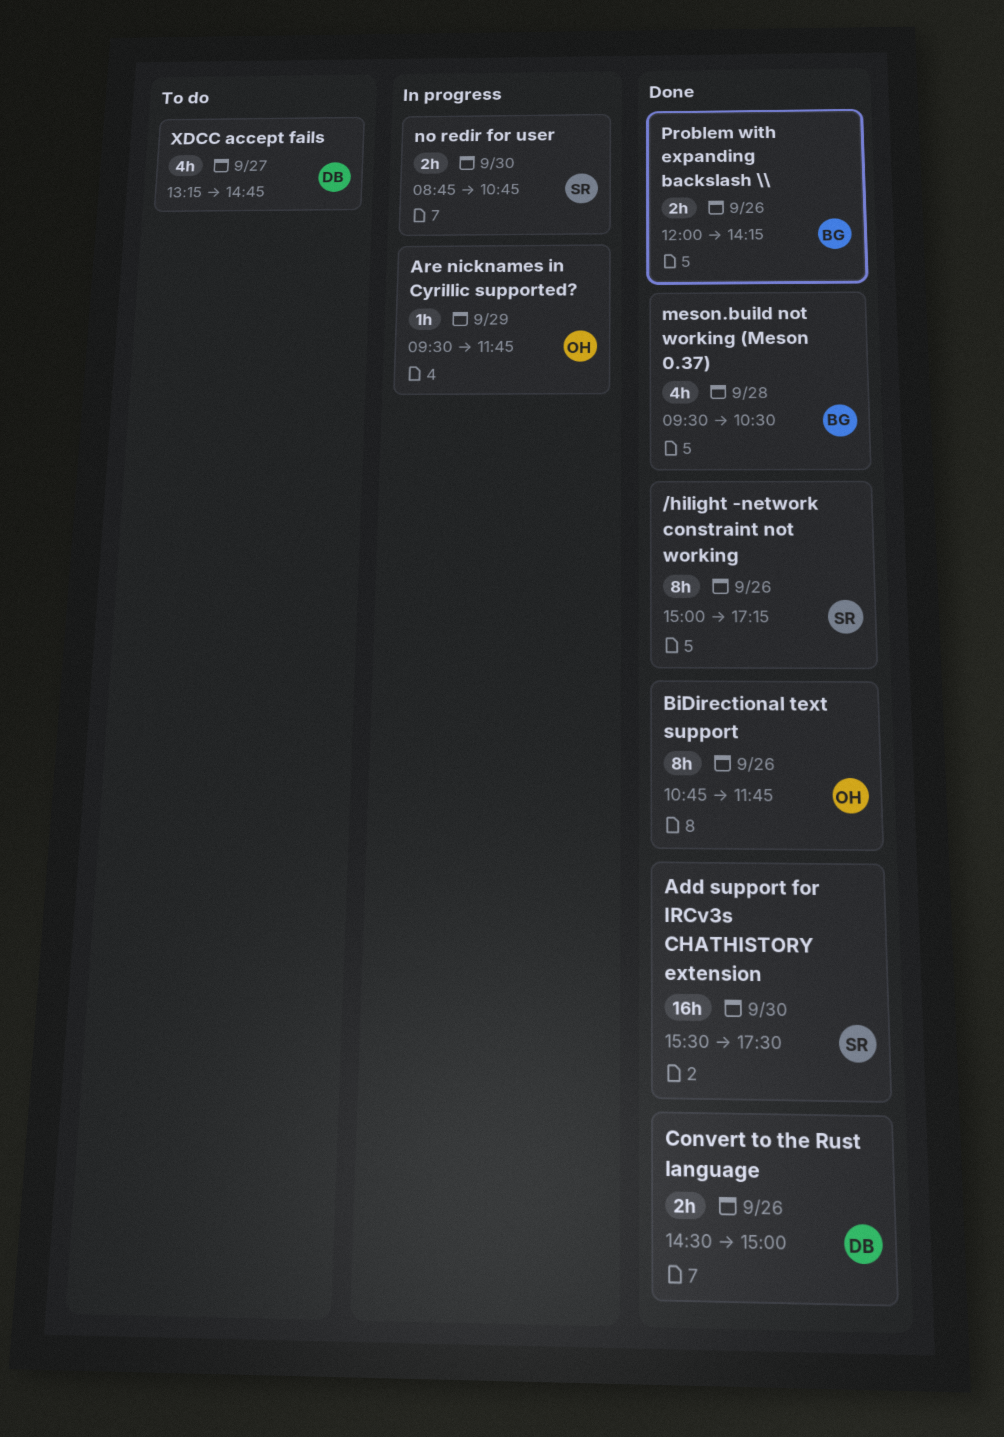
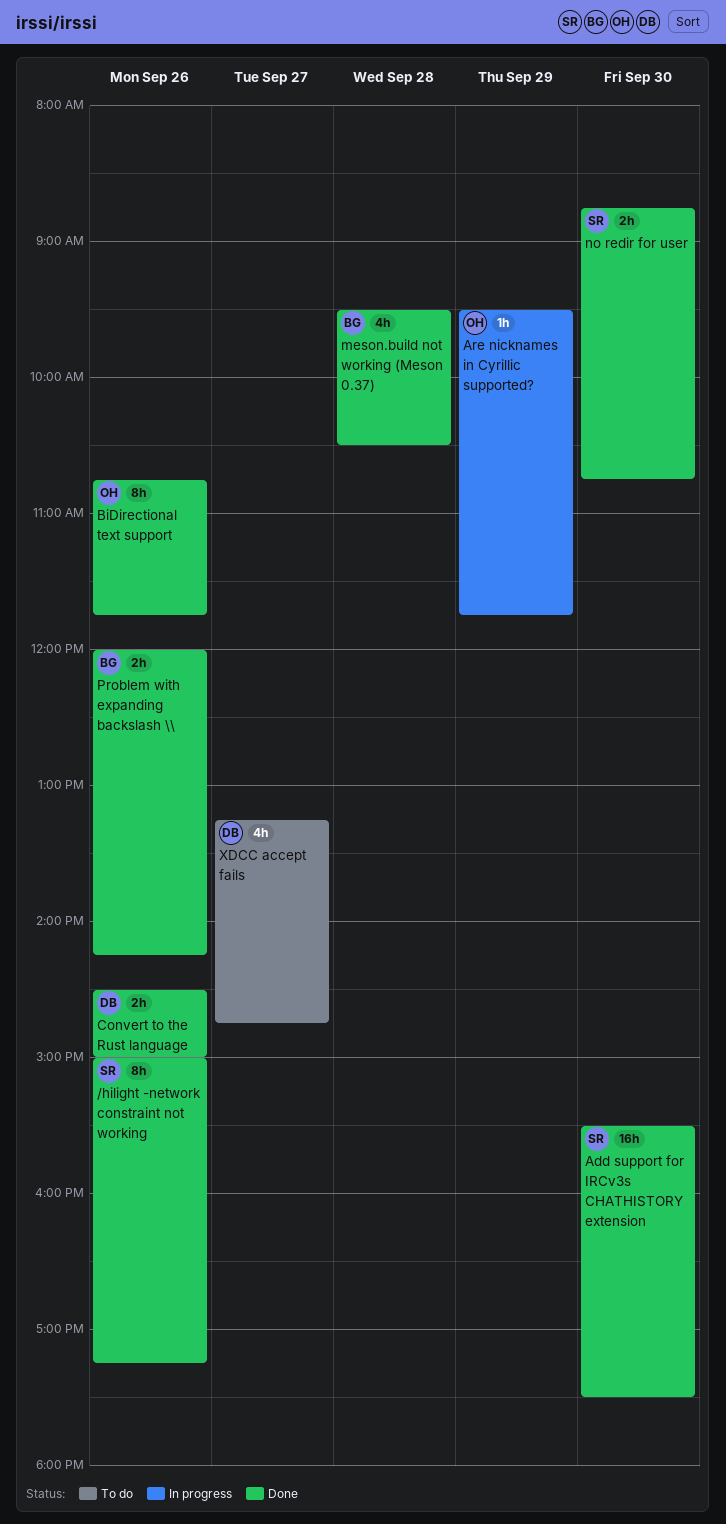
no redir for user, status: In progress -> Done

